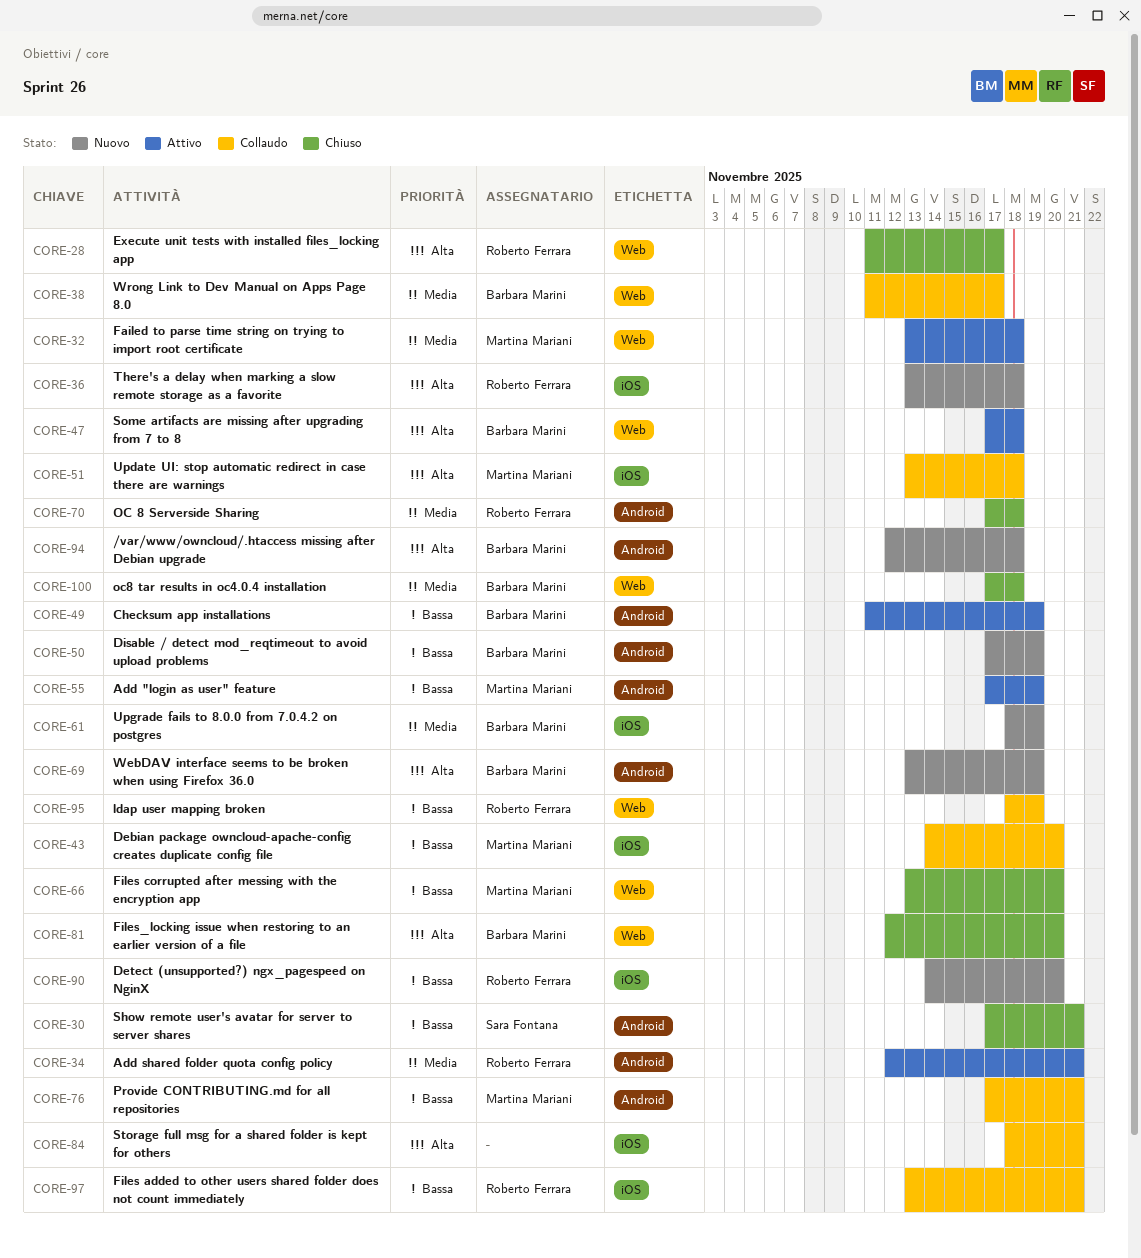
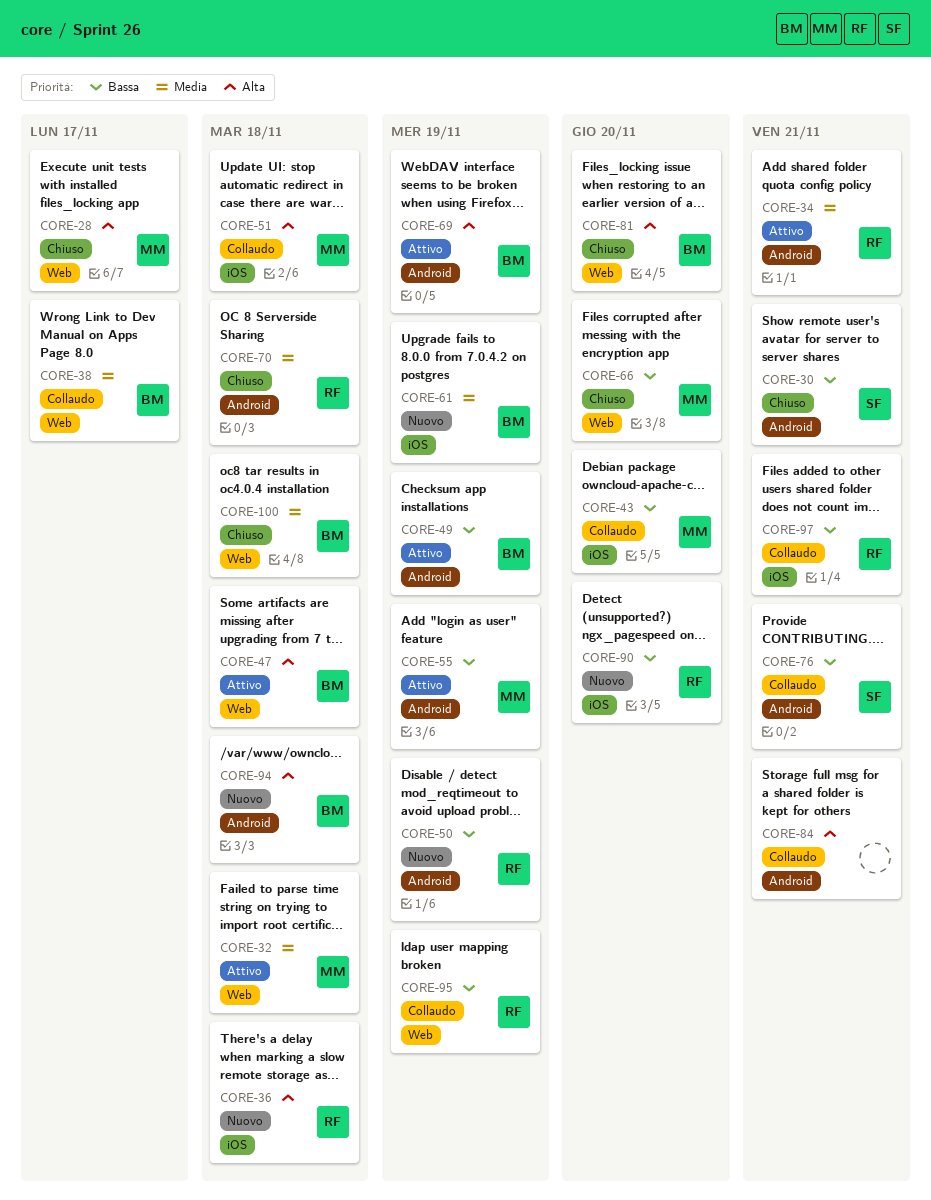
CORE-28, owner: Roberto Ferrara -> Martina Mariani
CORE-50, owner: Barbara Marini -> Roberto Ferrara
CORE-69, status: Nuovo -> Attivo
CORE-76, owner: Martina Mariani -> Sara Fontana
CORE-84, label: iOS -> Android

